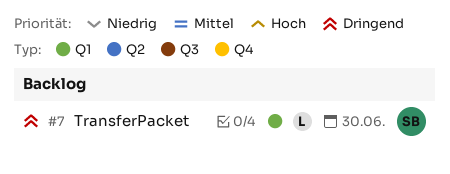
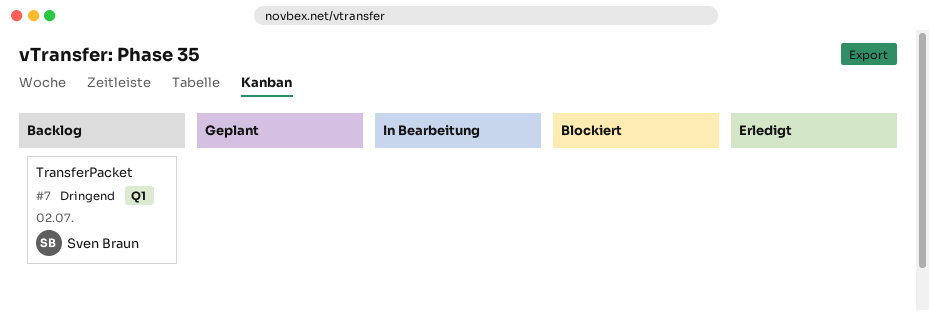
#7, due: Jun 30 -> Jul 2

